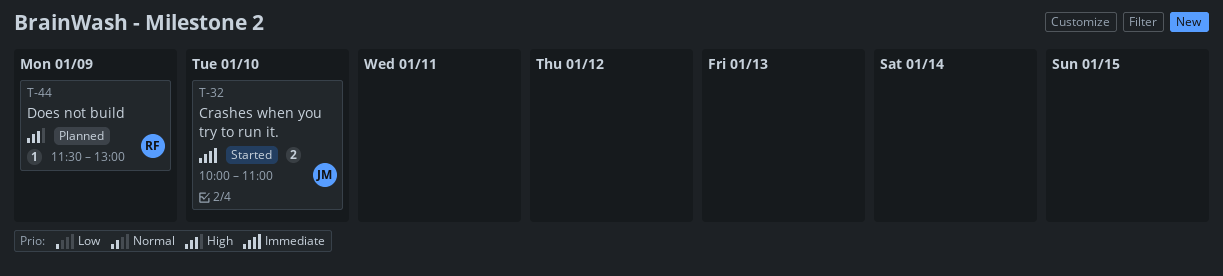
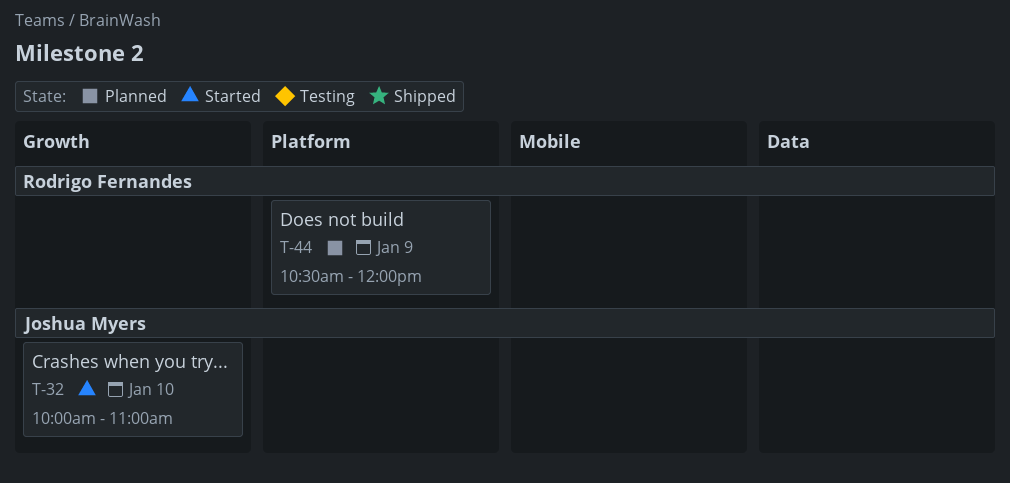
T-44, begins: 11:30 -> 10:30
T-44, ends: 13:00 -> 12:00

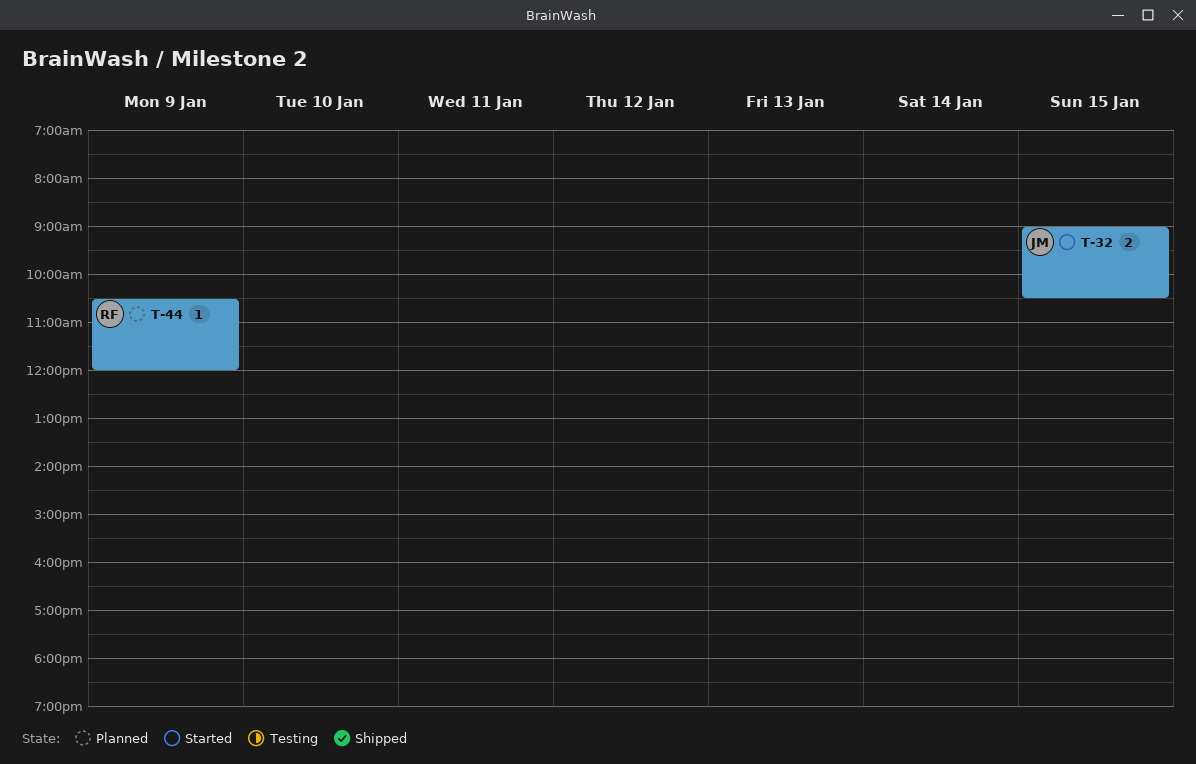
T-32, day: Jan 10 -> Jan 15
T-32, begins: 10:00 -> 09:00
T-32, ends: 11:00 -> 10:30

